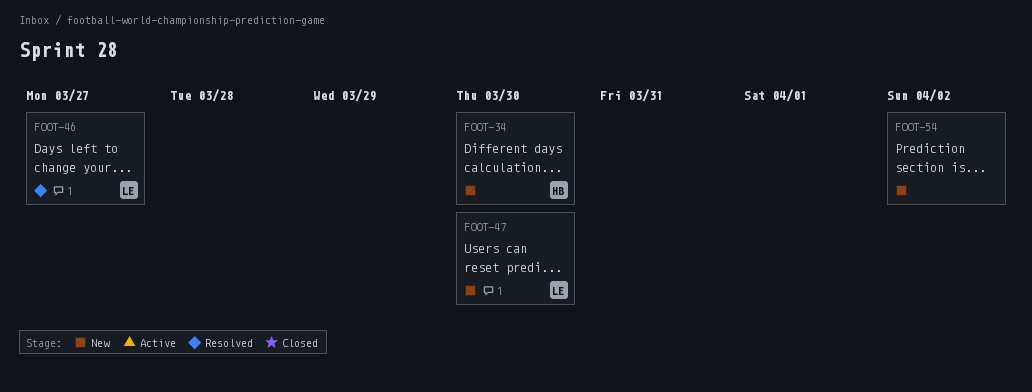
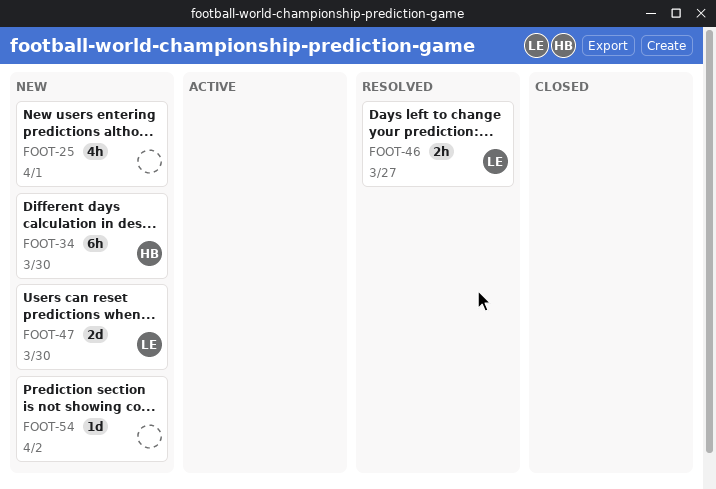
FOOT-25: none -> present

